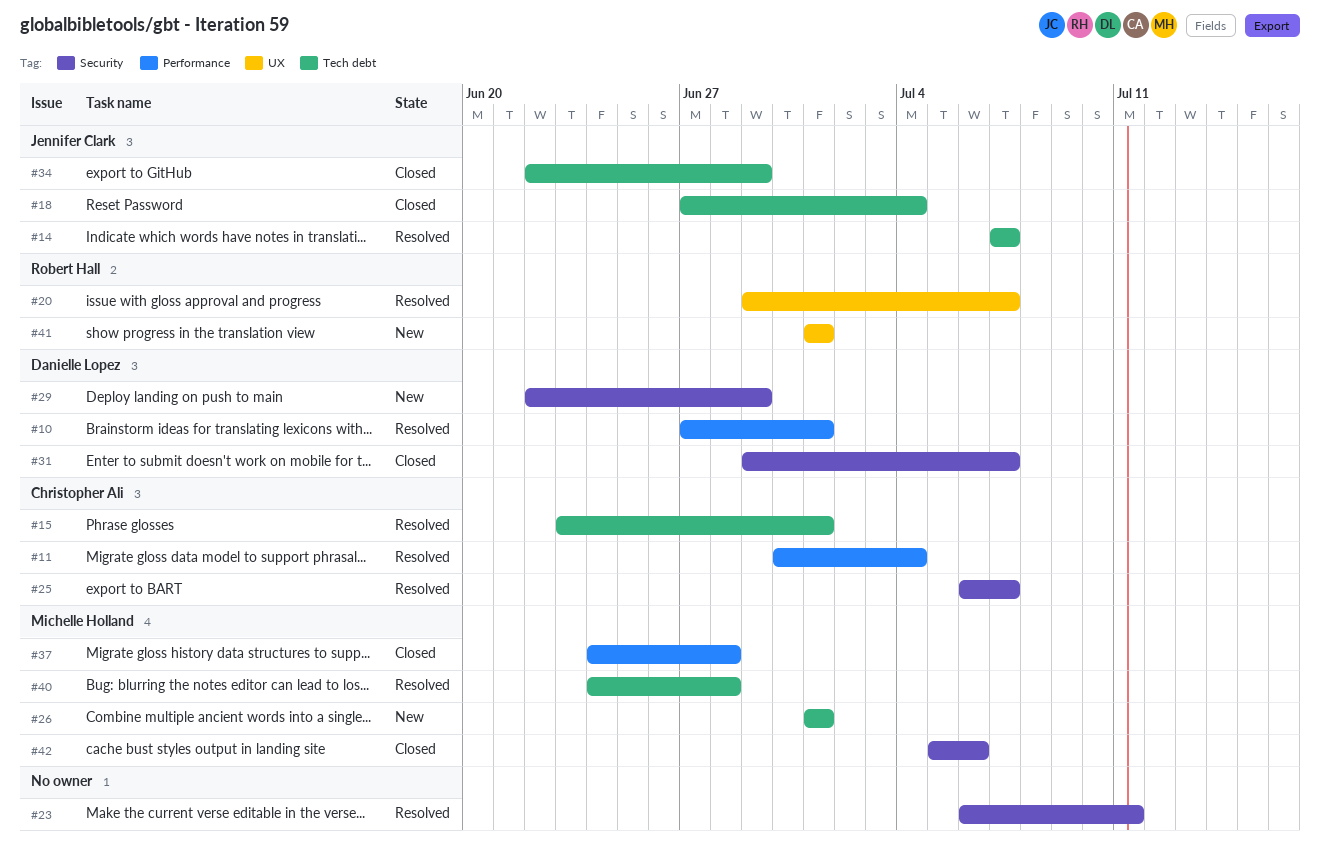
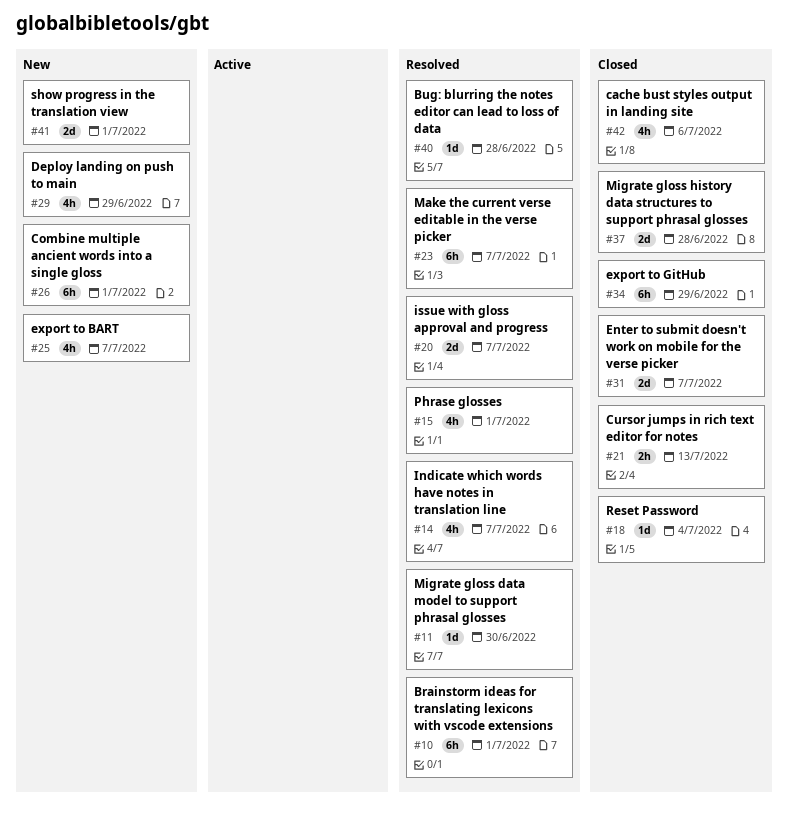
#11, due: Jul 4 -> Jun 30
#21: none -> present
#23, due: Jul 11 -> Jul 7
#25, status: Resolved -> New

